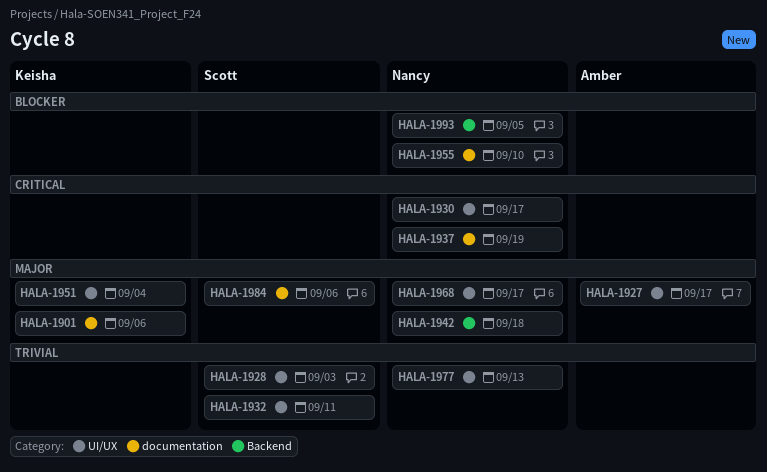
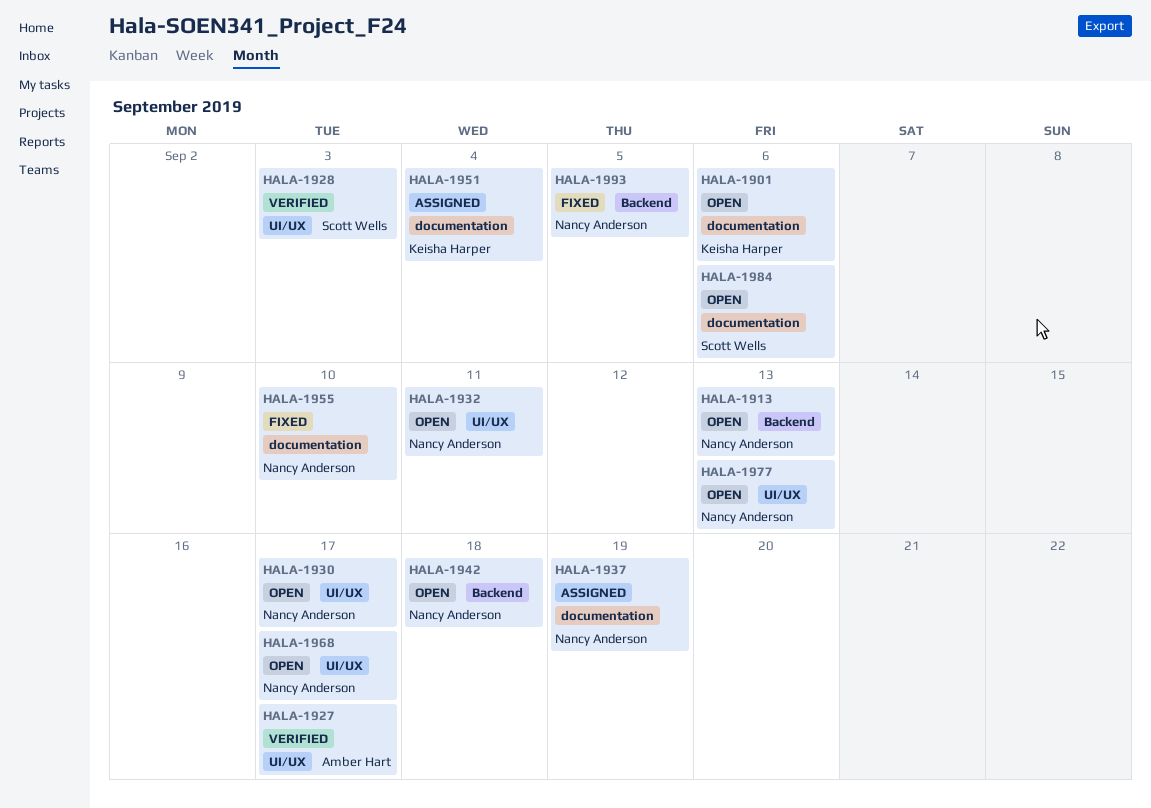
HALA-1913: none -> present
HALA-1932, owner: Scott Wells -> Nancy Anderson
HALA-1951, label: UI/UX -> documentation

